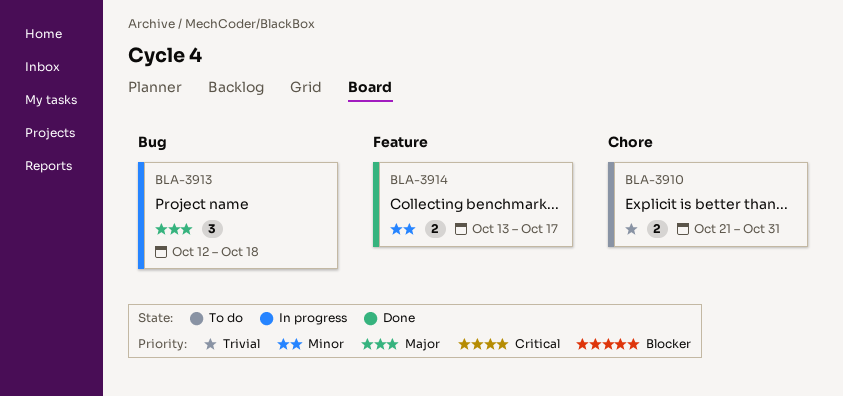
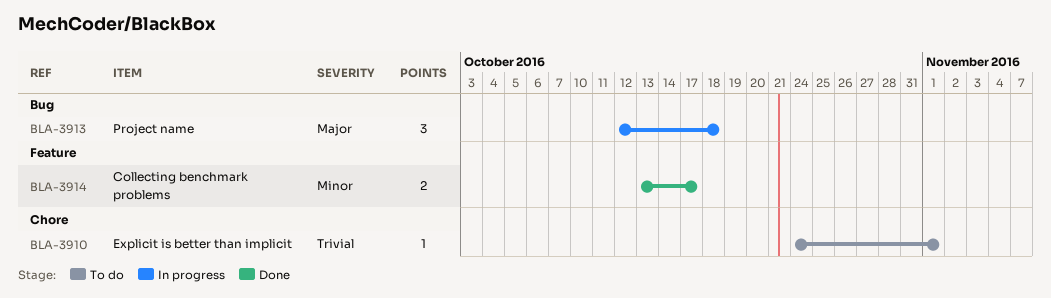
BLA-3910, estimate: 2 -> 1
BLA-3910, start: Oct 21 -> Oct 24
BLA-3910, due: Oct 31 -> Nov 1

